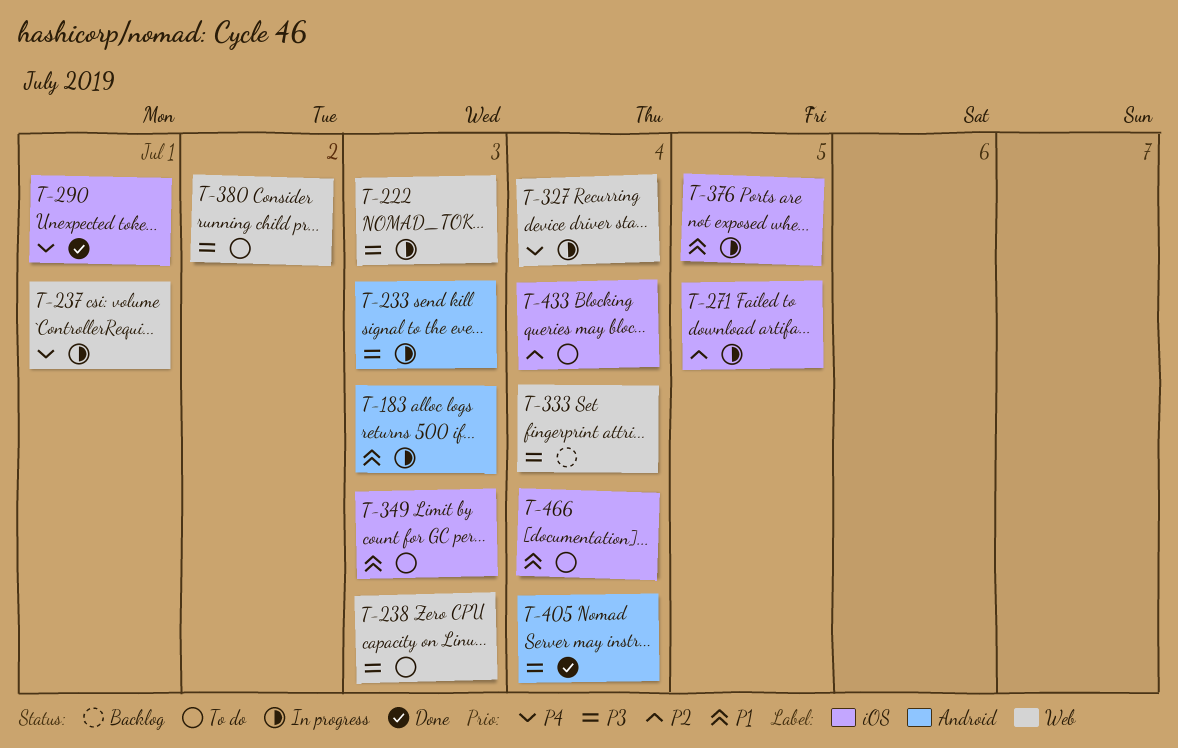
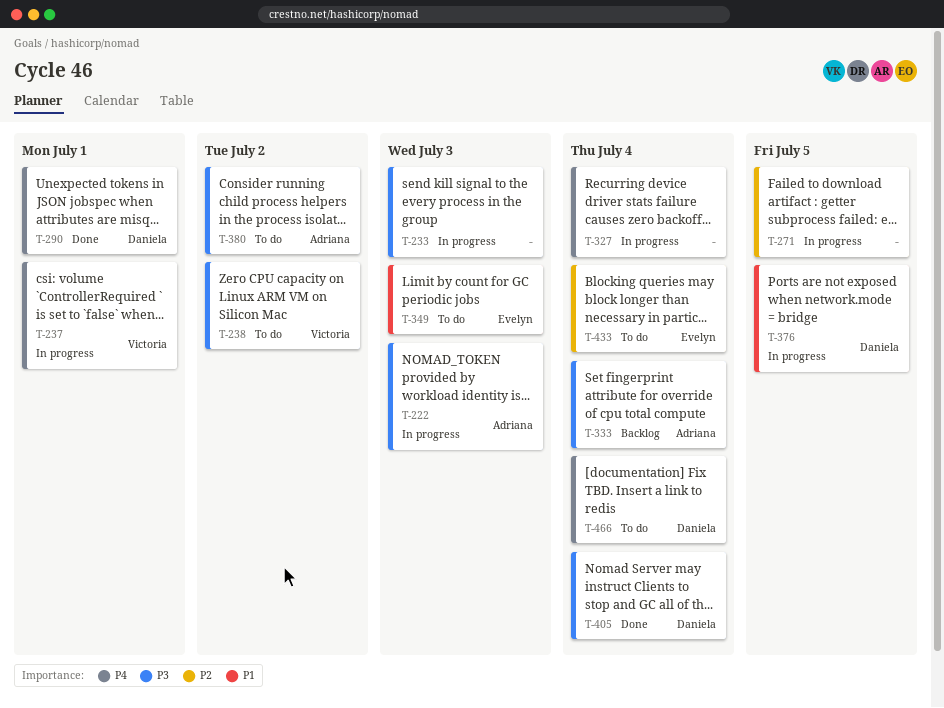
T-183: present -> none
T-238, due: Jul 3 -> Jul 2
T-466, priority: P1 -> P4

